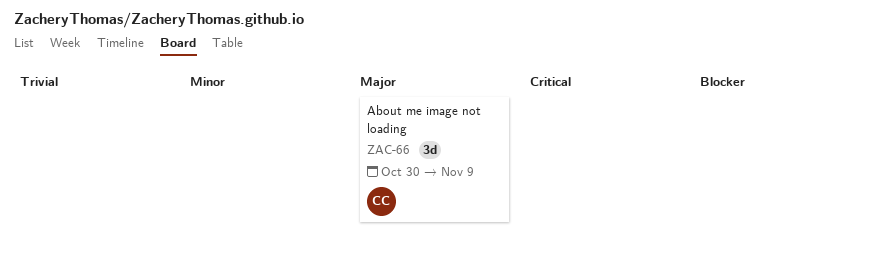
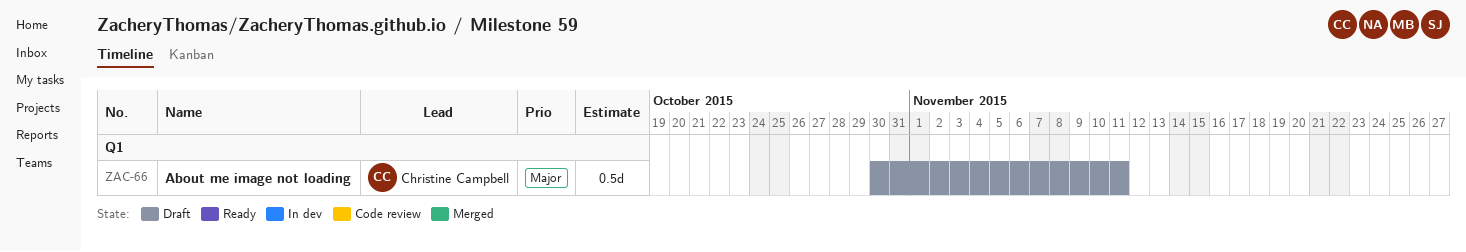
ZAC-66, estimate: 3d -> 0.5d
ZAC-66, due: Nov 9 -> Nov 11

